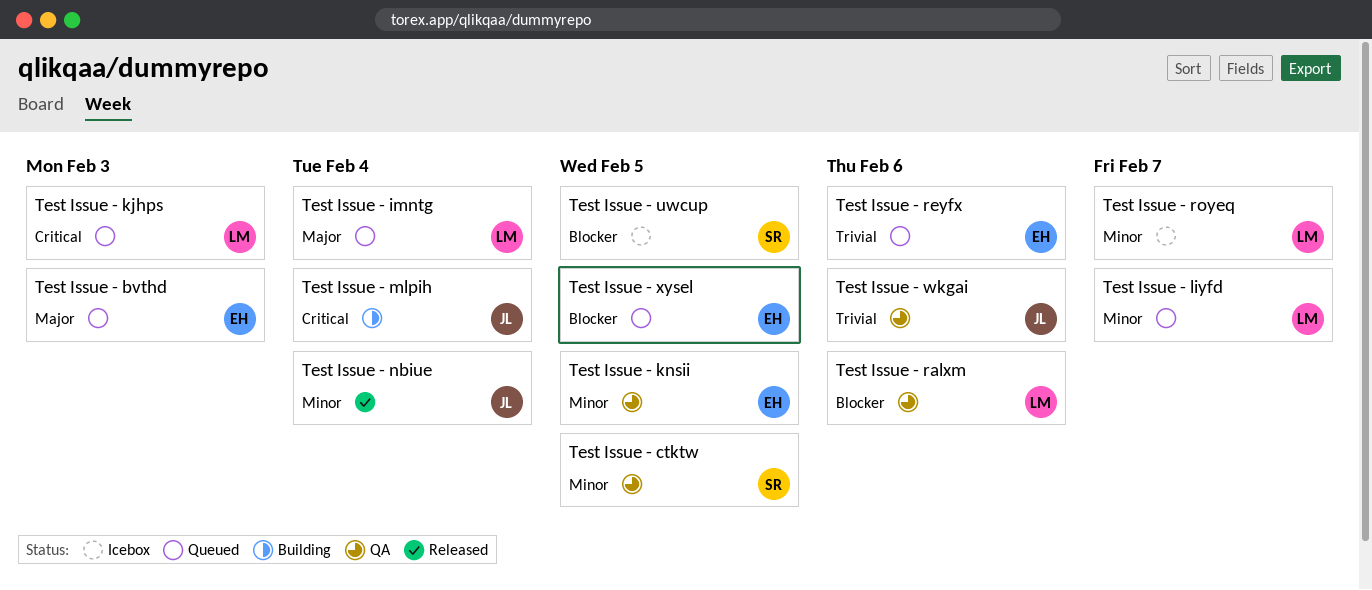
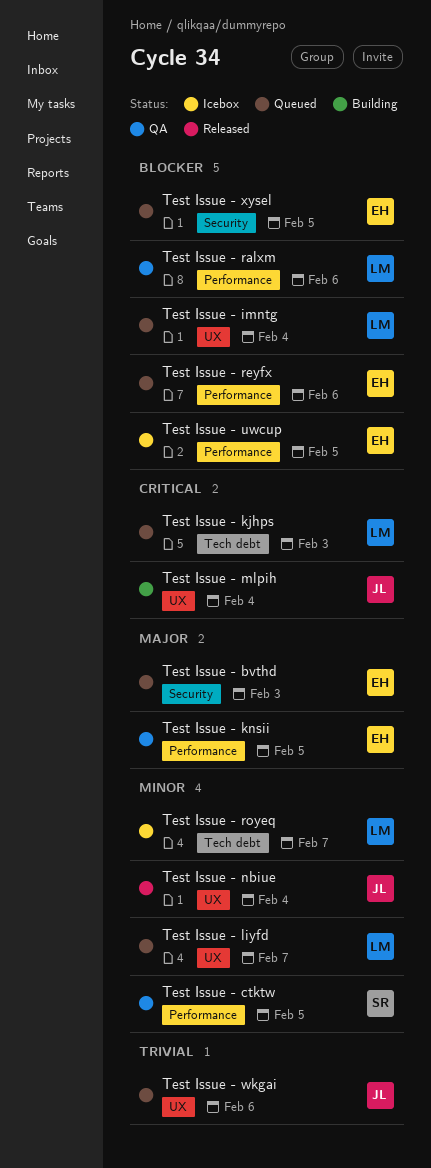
Test Issue - imntg, priority: Major -> Blocker
Test Issue - knsii, priority: Minor -> Major
Test Issue - reyfx, priority: Trivial -> Blocker
Test Issue - uwcup, owner: SR -> EH
Test Issue - wkgai, status: QA -> Queued

